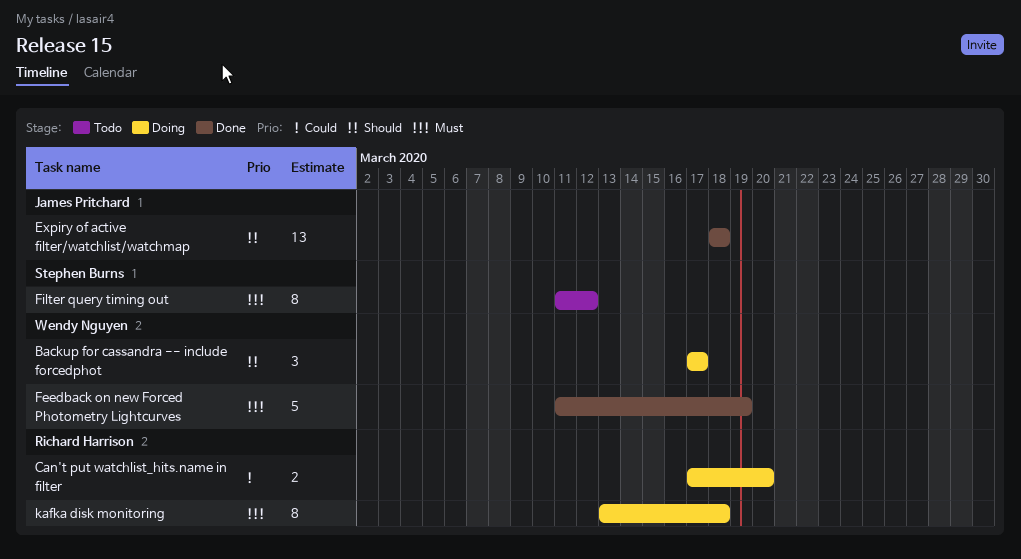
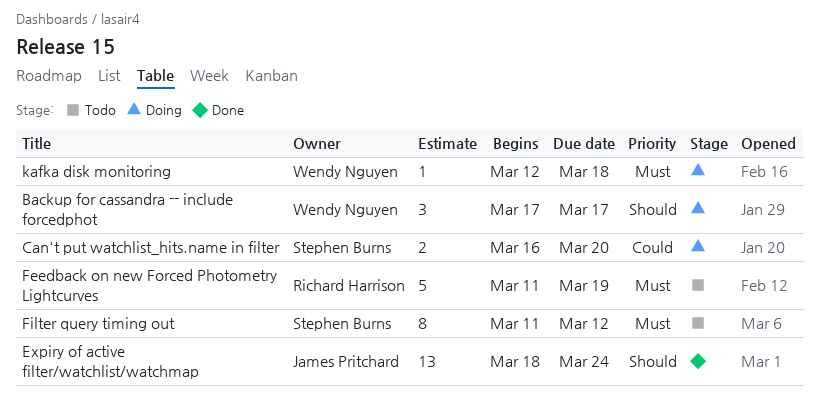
Can't put watchlist_hits.name in filter, owner: Richard Harrison -> Stephen Burns
Can't put watchlist_hits.name in filter, start: Mar 17 -> Mar 16
Expiry of active filter/watchlist/watchmap, due: Mar 18 -> Mar 24
Feedback on new Forced Photometry Lightcurves, status: Done -> Todo
Feedback on new Forced Photometry Lightcurves, owner: Wendy Nguyen -> Richard Harrison
kafka disk monitoring, owner: Richard Harrison -> Wendy Nguyen
kafka disk monitoring, estimate: 8 -> 1
kafka disk monitoring, start: Mar 13 -> Mar 12

